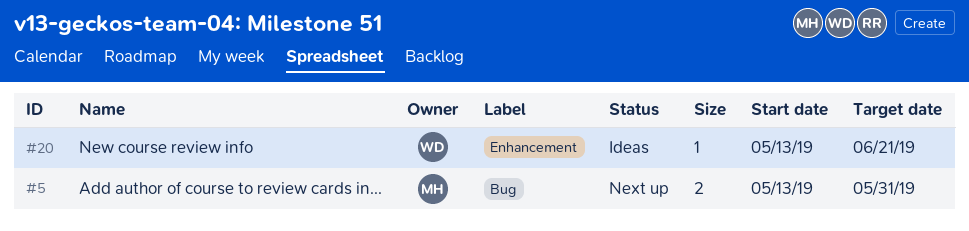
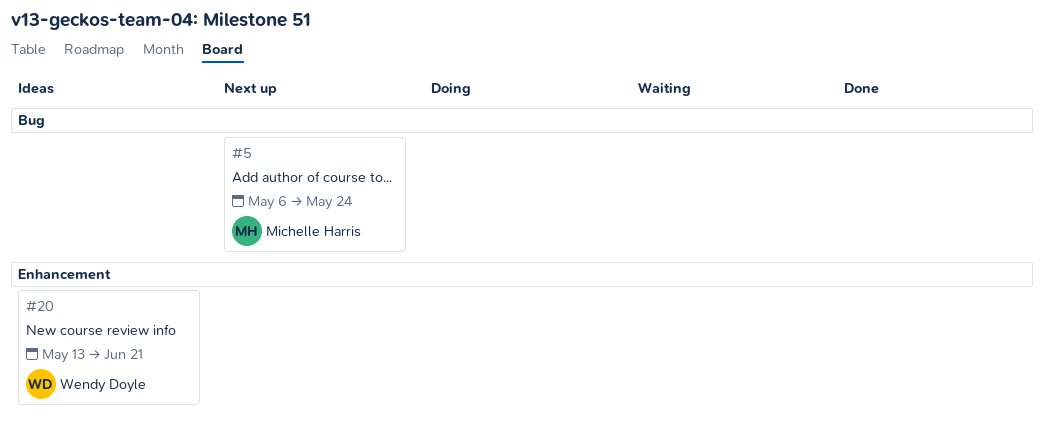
#5, start: May 13 -> May 6
#5, due: May 31 -> May 24

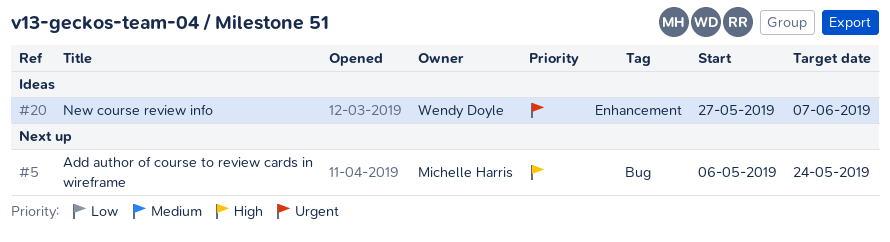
#20, start: May 13 -> May 27
#20, due: Jun 21 -> Jun 7

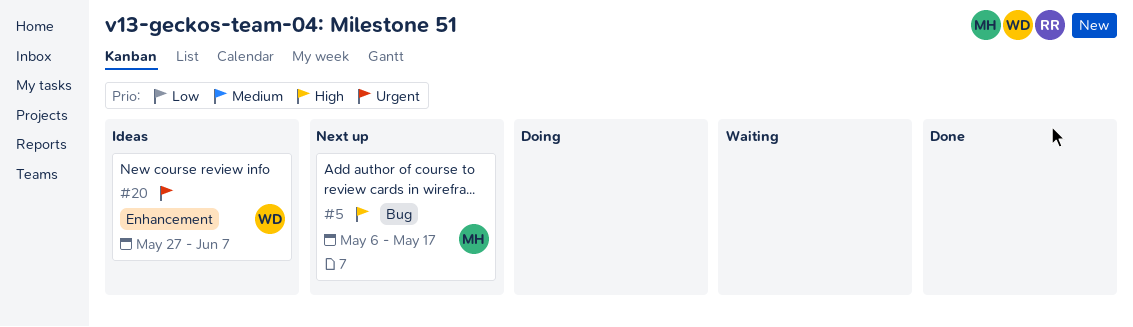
#5, due: May 24 -> May 17

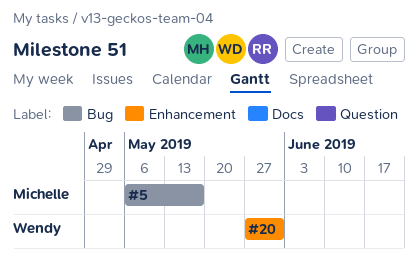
#20, due: Jun 7 -> May 31

